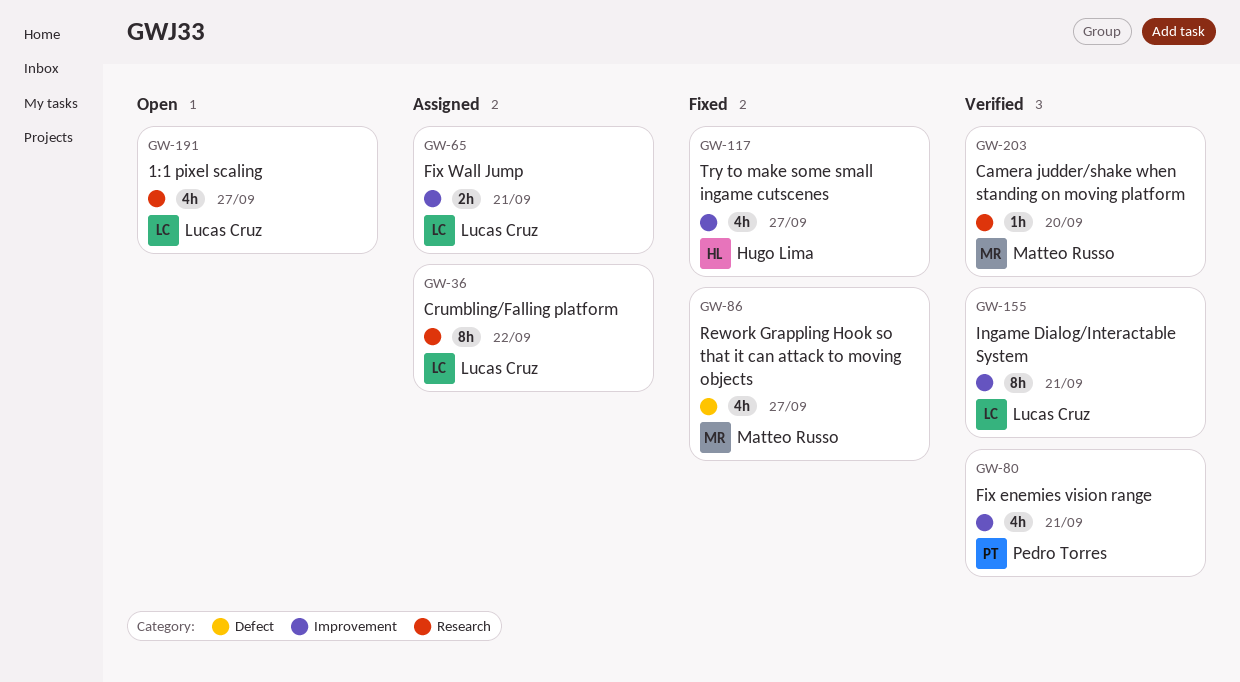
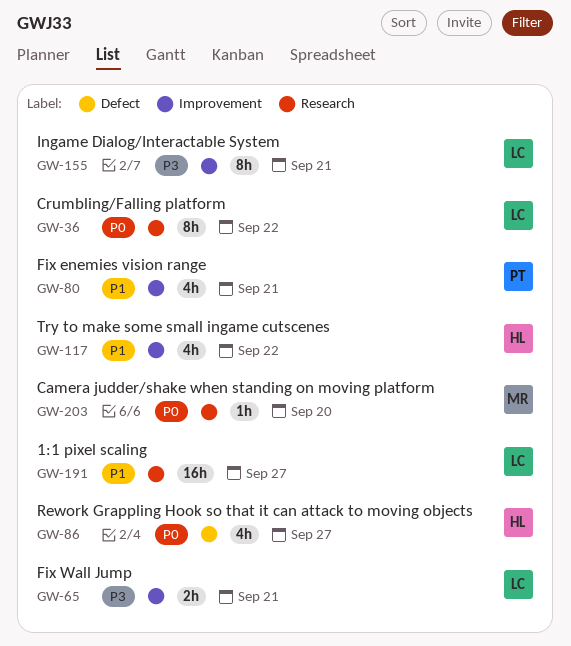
GW-86, owner: Matteo Russo -> Hugo Lima
GW-117, due: Sep 27 -> Sep 22
GW-191, estimate: 4h -> 16h

